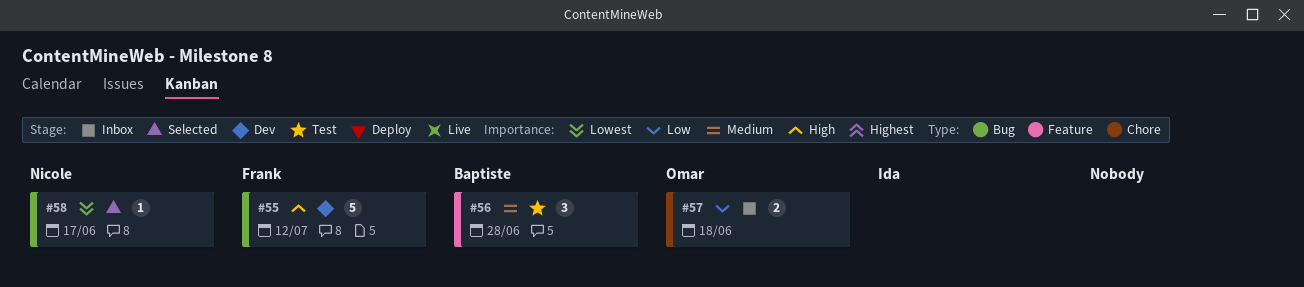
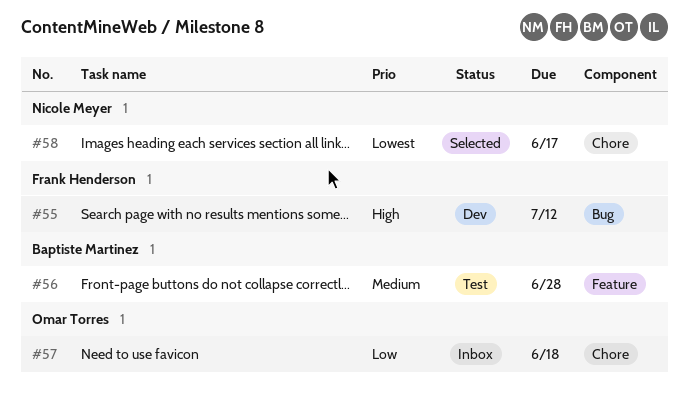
#58, label: Bug -> Chore

